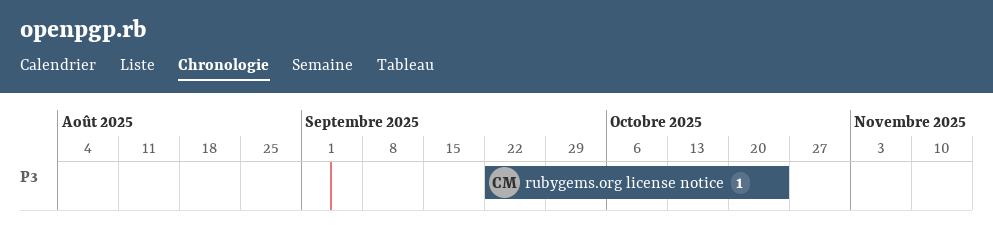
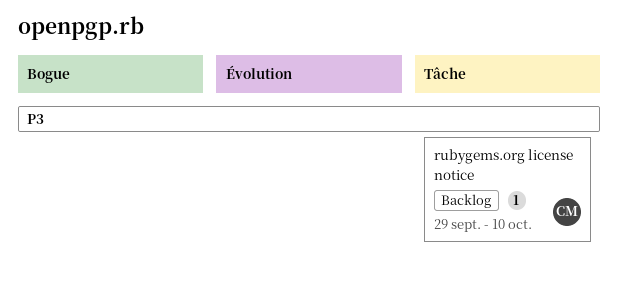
rubygems.org license notice, start: Sep 22 -> Sep 29
rubygems.org license notice, due: Oct 24 -> Oct 10

